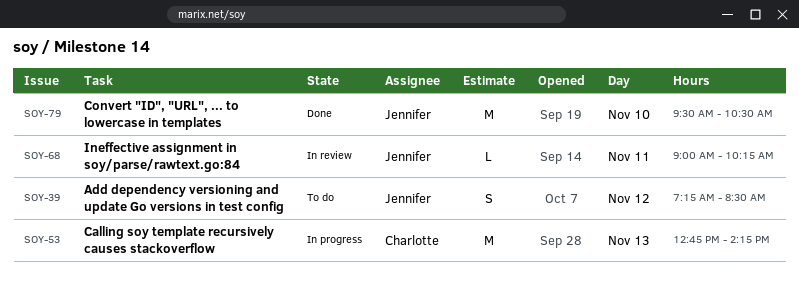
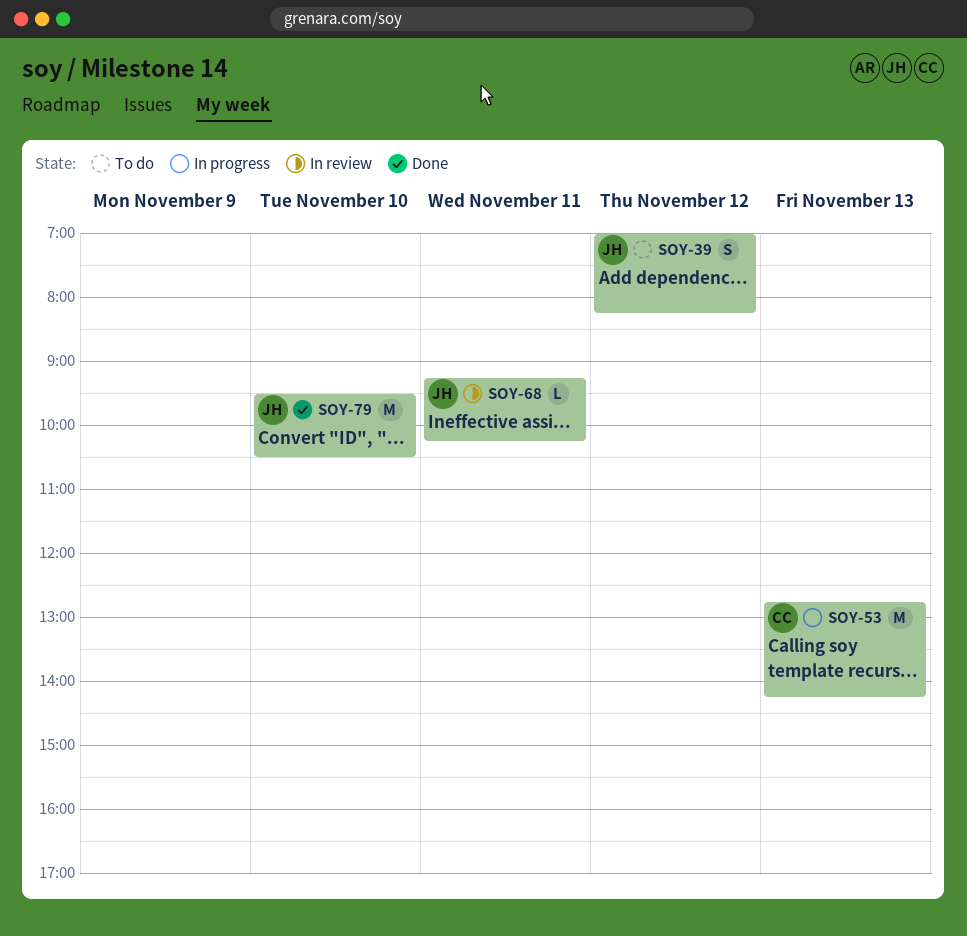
SOY-39, begins: 07:15 -> 07:00
SOY-39, ends: 08:30 -> 08:15
SOY-68, begins: 09:00 -> 09:15

